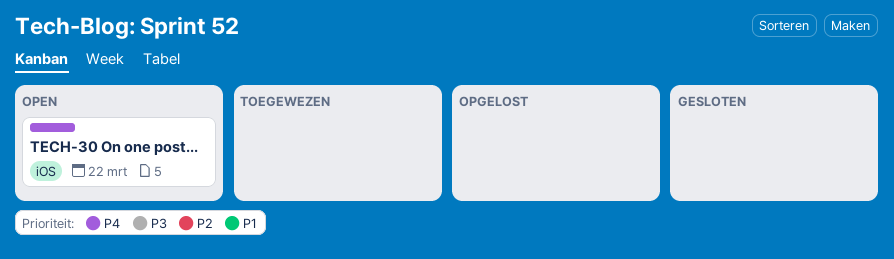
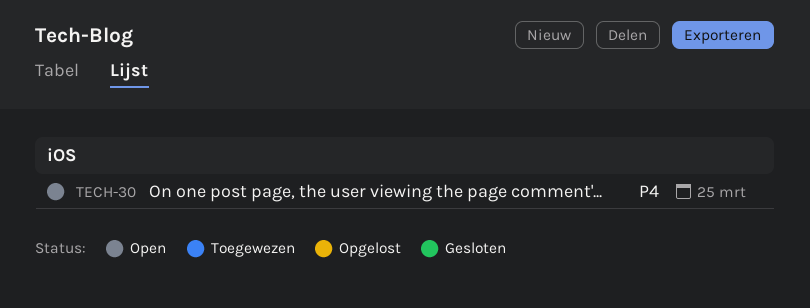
TECH-30, due: Mar 22 -> Mar 25

